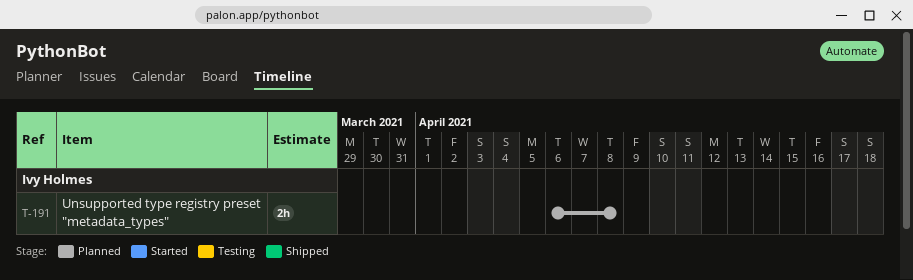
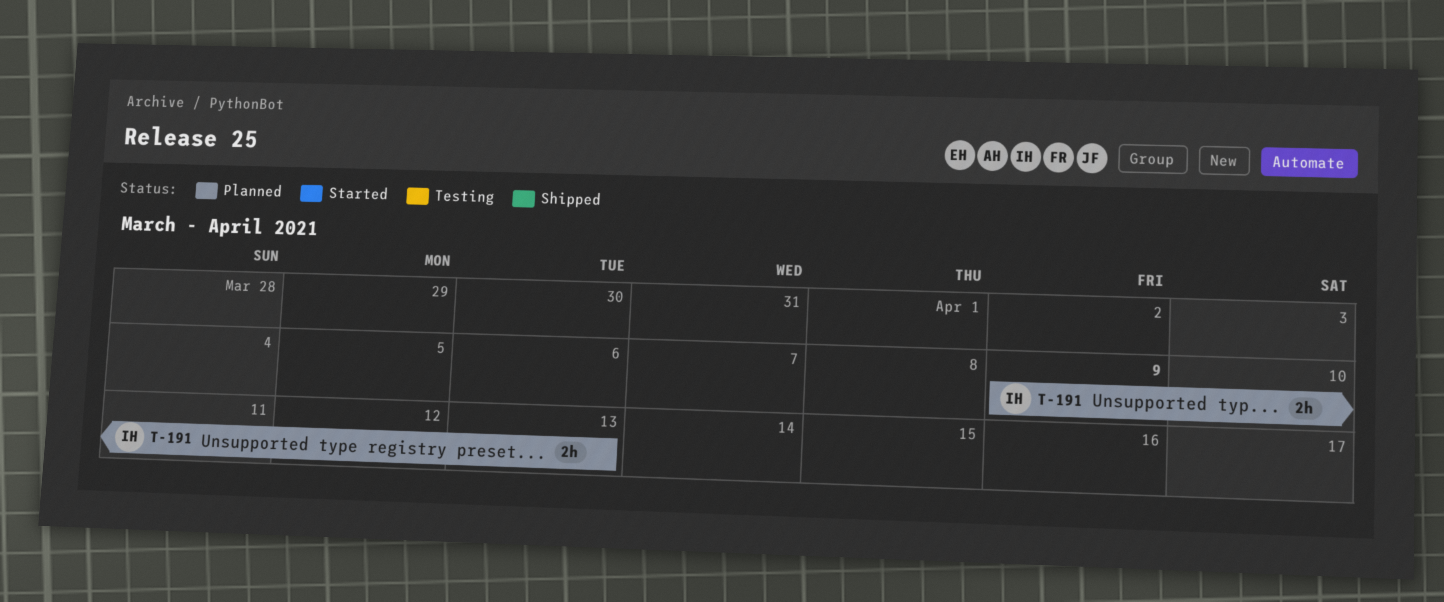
T-191, start: Apr 6 -> Apr 9
T-191, due: Apr 8 -> Apr 13

